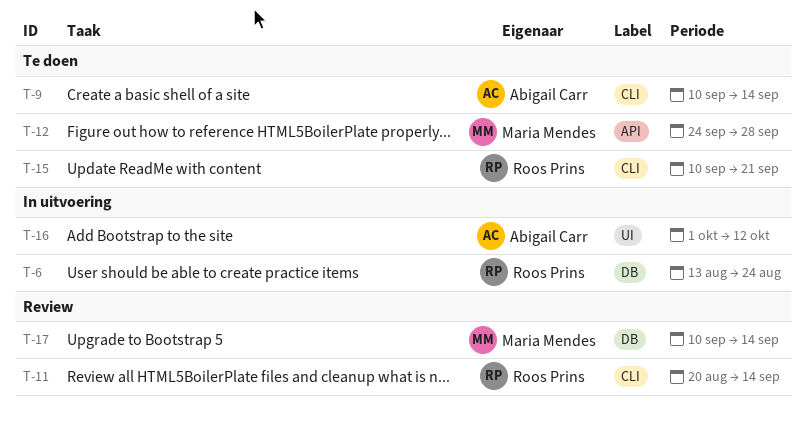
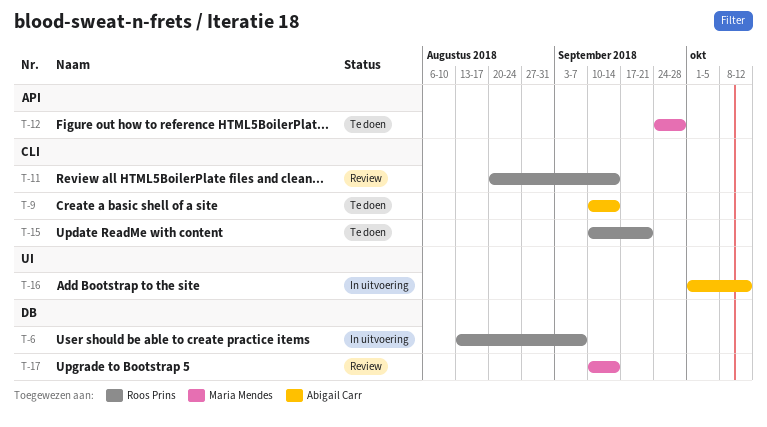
T-6, due: Aug 24 -> Sep 7

